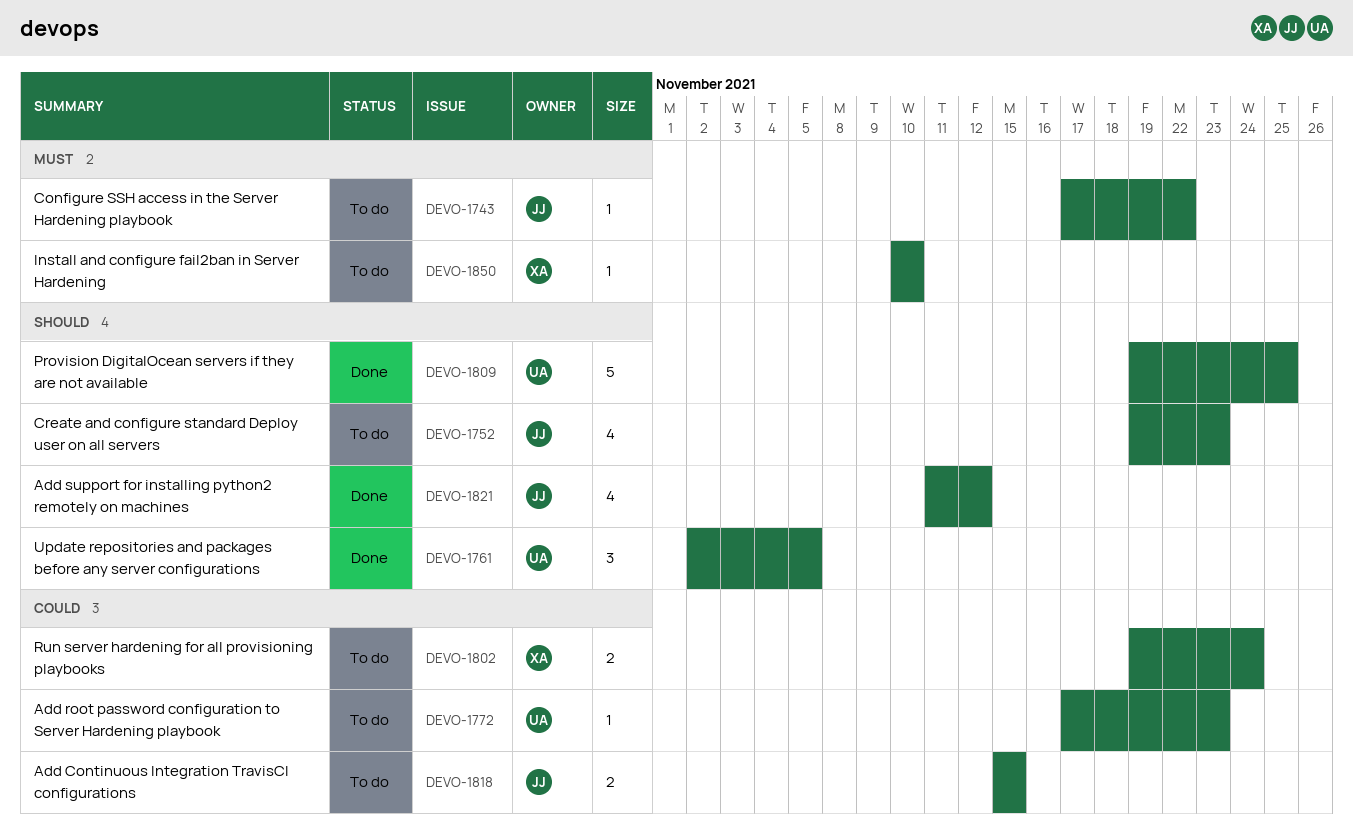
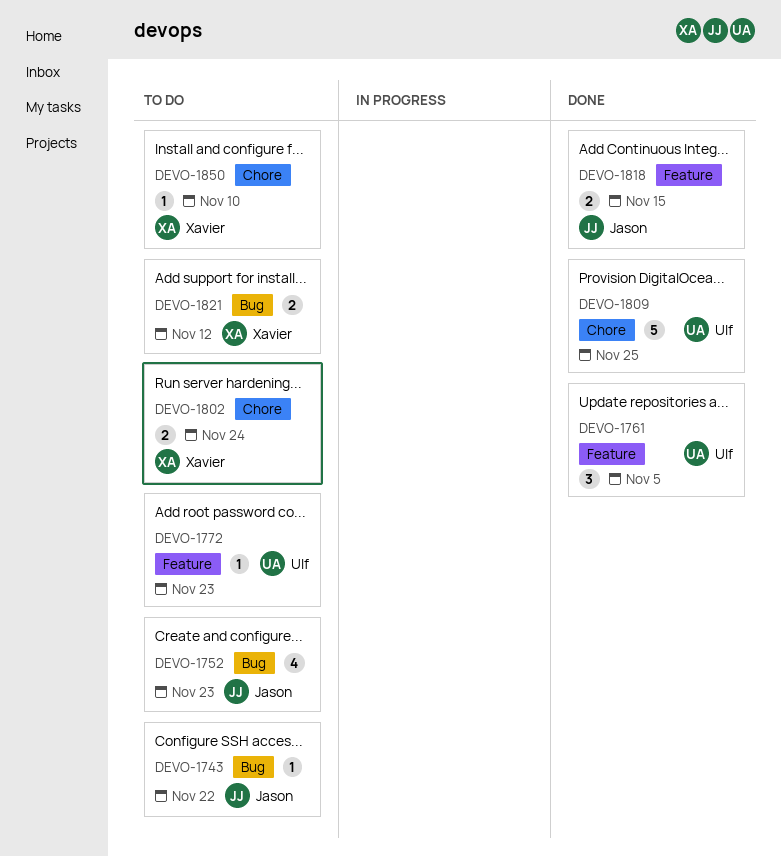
DEVO-1818, status: To do -> Done
DEVO-1821, status: Done -> To do
DEVO-1821, owner: Jason -> Xavier
DEVO-1821, estimate: 4 -> 2

